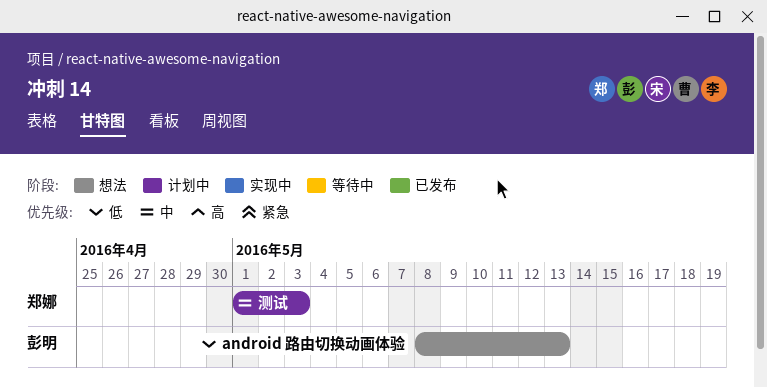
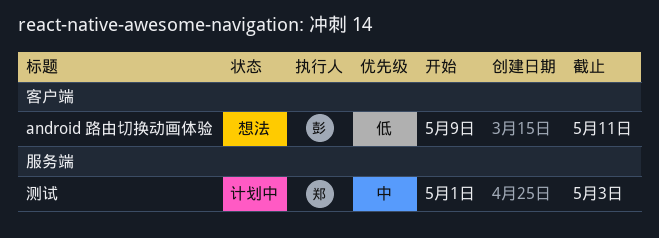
android 路由切换动画体验, start: May 8 -> May 9
android 路由切换动画体验, due: May 13 -> May 11

